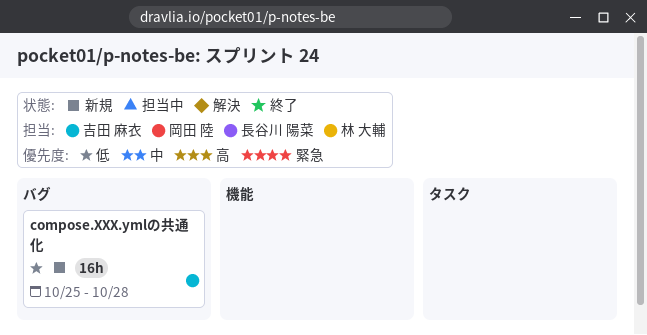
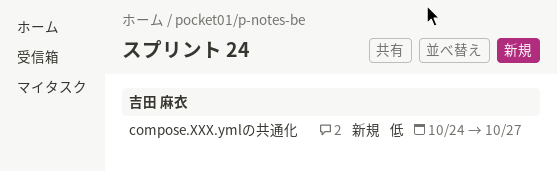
compose.XXX.ymlの共通化, start: Oct 25 -> Oct 24
compose.XXX.ymlの共通化, due: Oct 28 -> Oct 27

